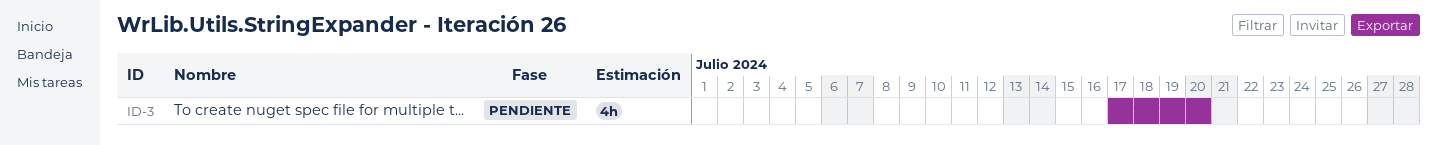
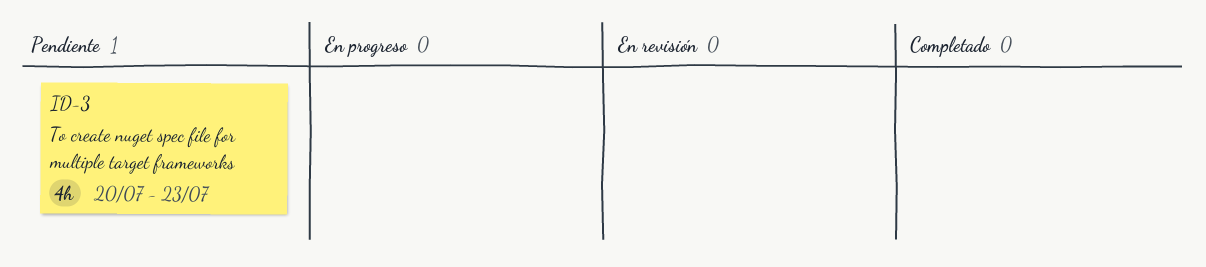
ID-3, start: Jul 17 -> Jul 20
ID-3, due: Jul 20 -> Jul 23

